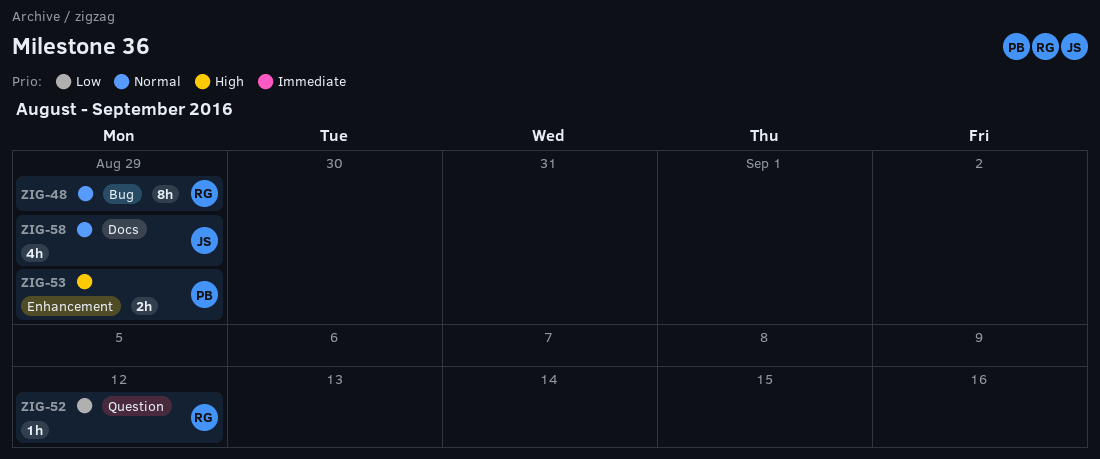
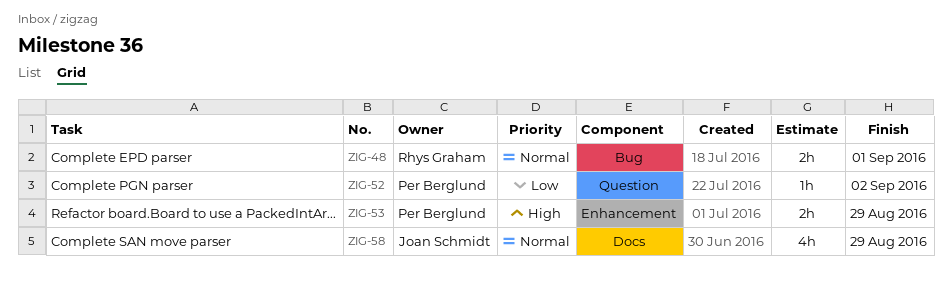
ZIG-48, estimate: 8h -> 2h
ZIG-48, due: Aug 29 -> Sep 1
ZIG-52, owner: Rhys Graham -> Per Berglund
ZIG-52, due: Sep 12 -> Sep 2

